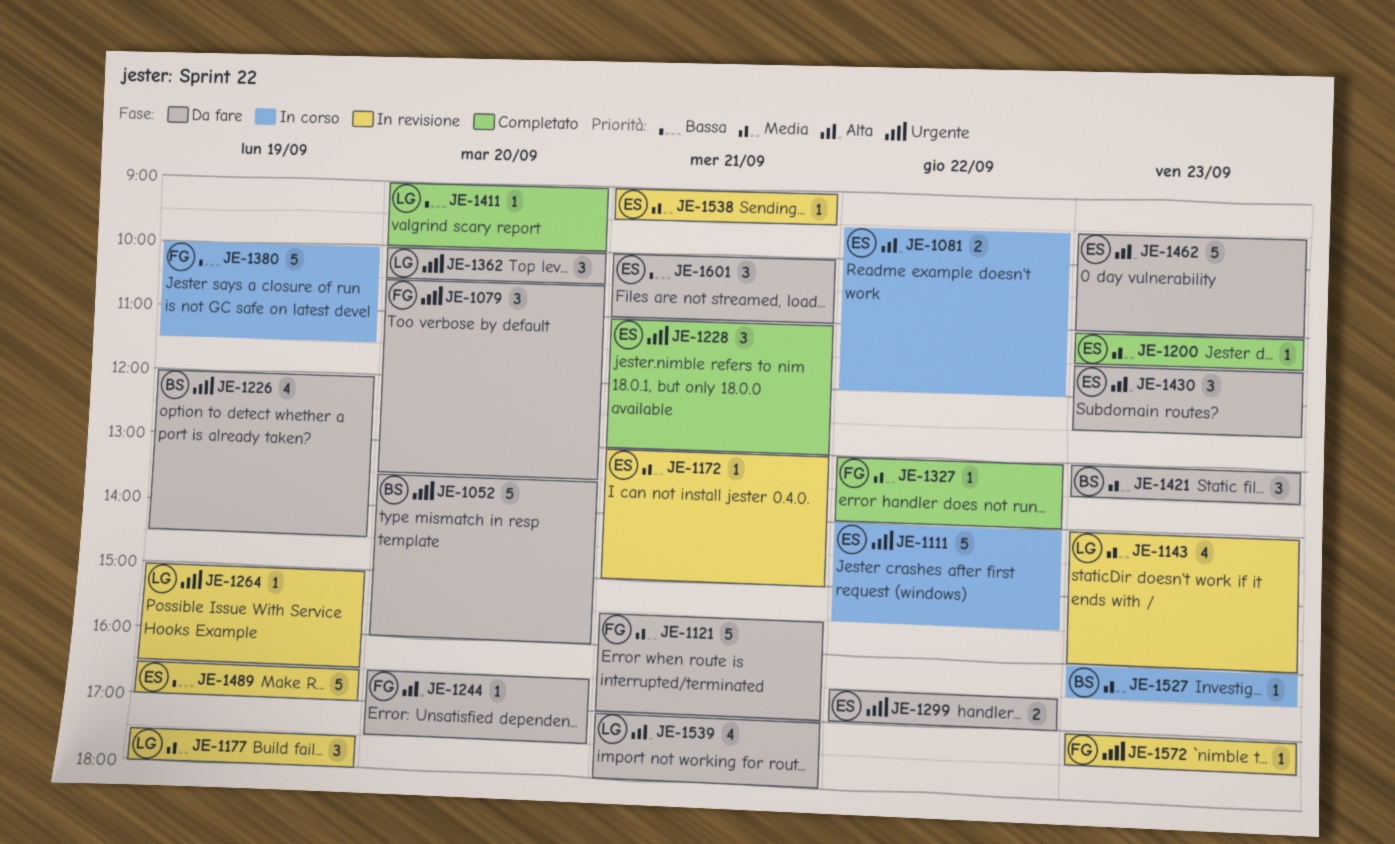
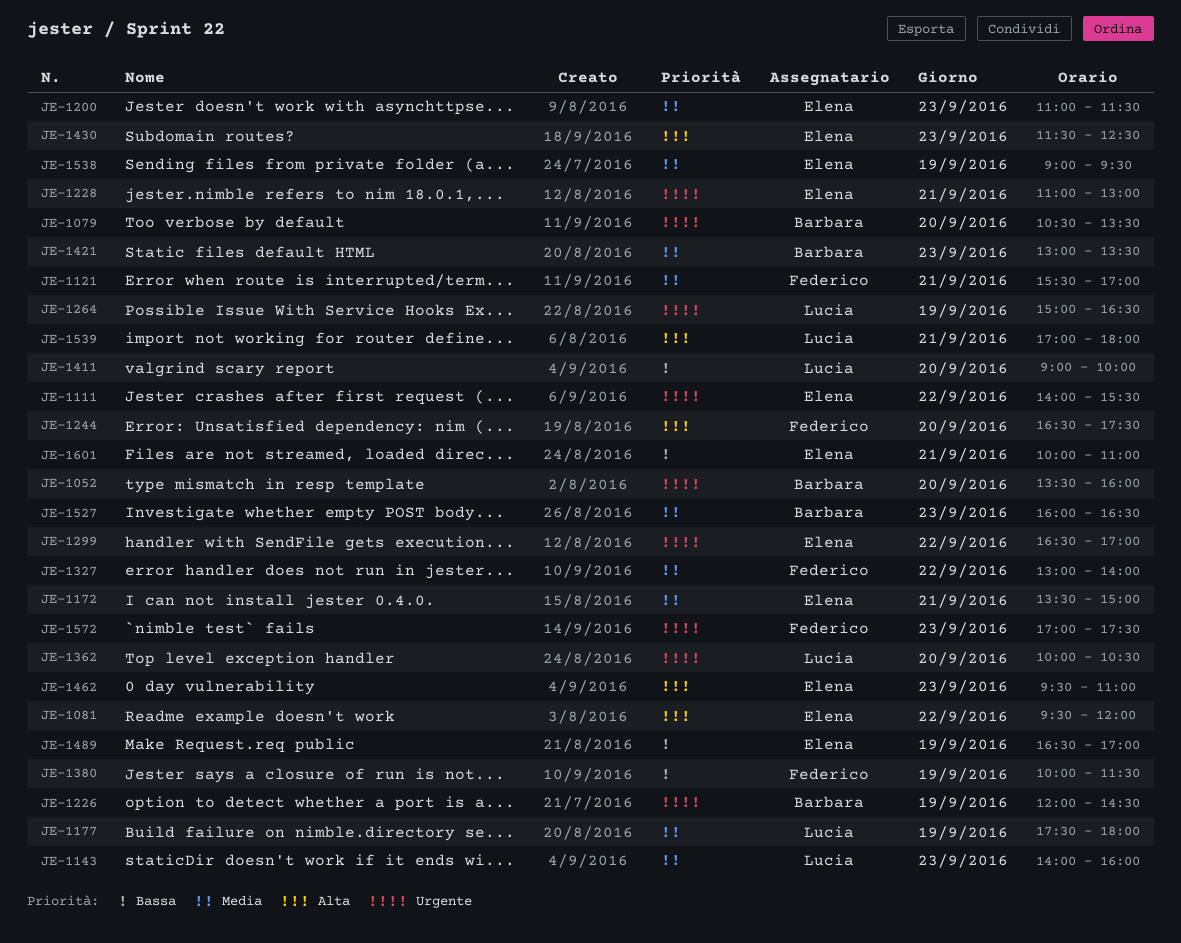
JE-1079, owner: Federico -> Barbara
JE-1172, begins: 13:00 -> 13:30
JE-1538, day: Sep 21 -> Sep 19

